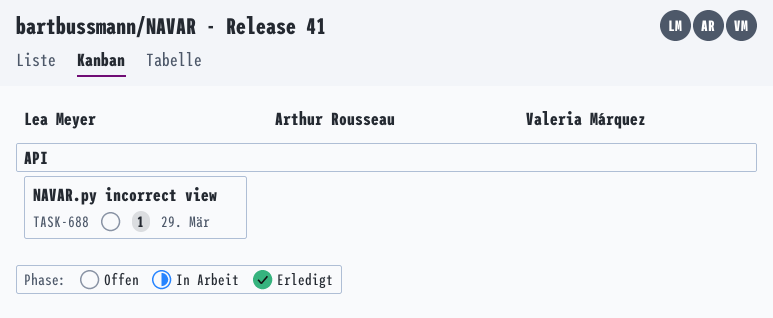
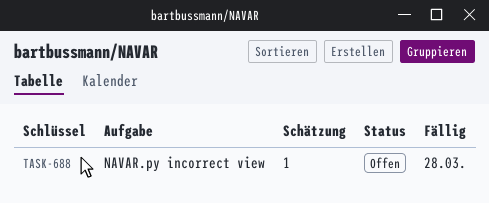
TASK-688, due: Mar 29 -> Mar 28

